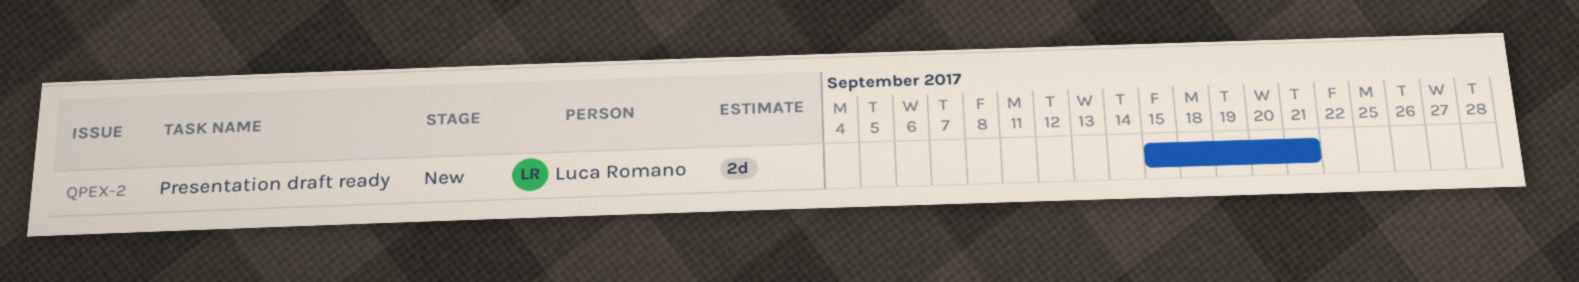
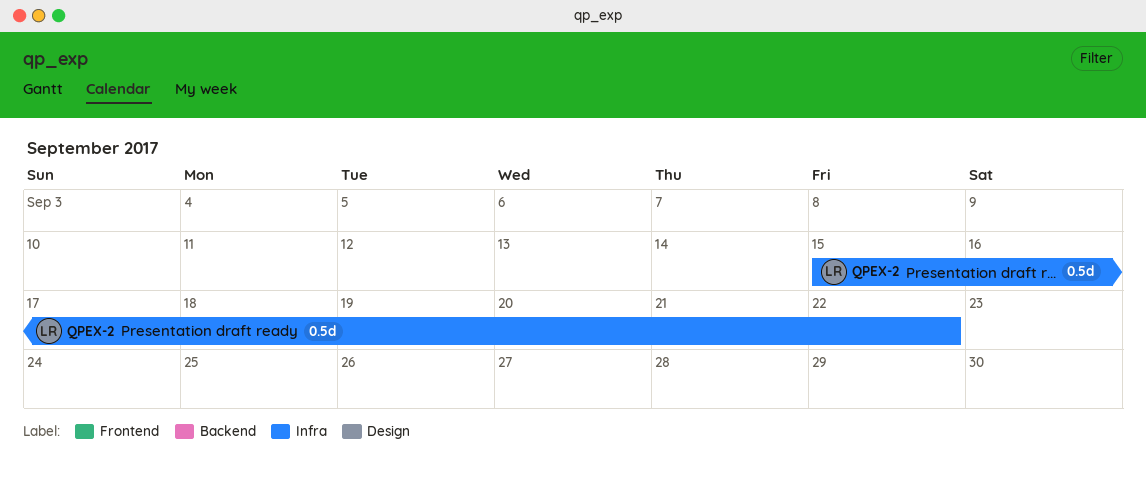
QPEX-2, estimate: 2d -> 0.5d
QPEX-2, due: Sep 21 -> Sep 22

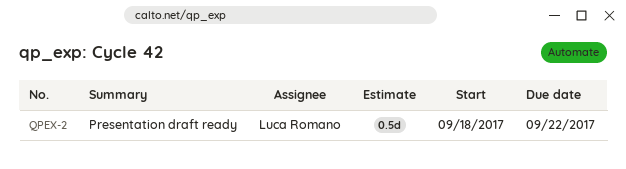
QPEX-2, start: Sep 15 -> Sep 18

